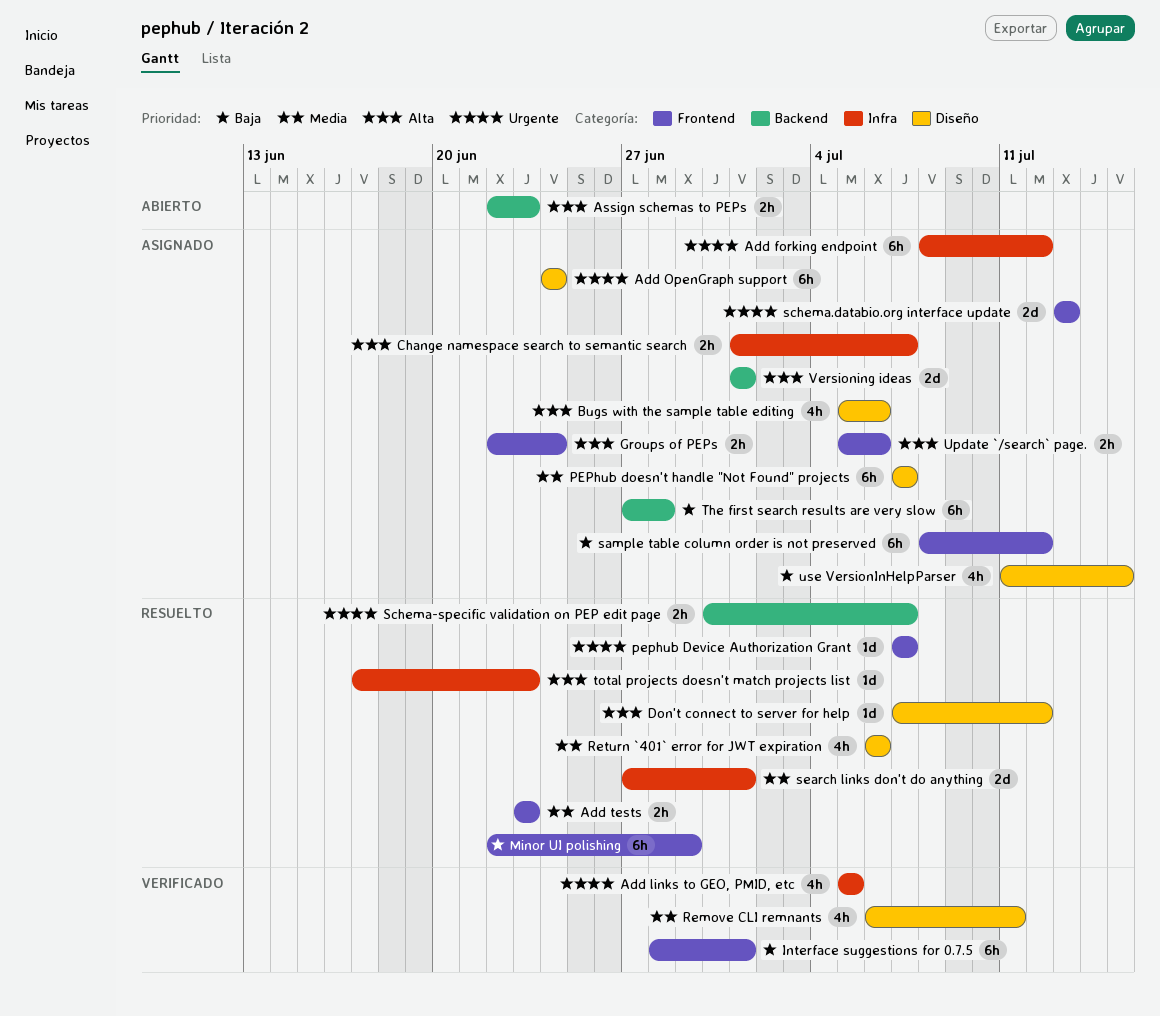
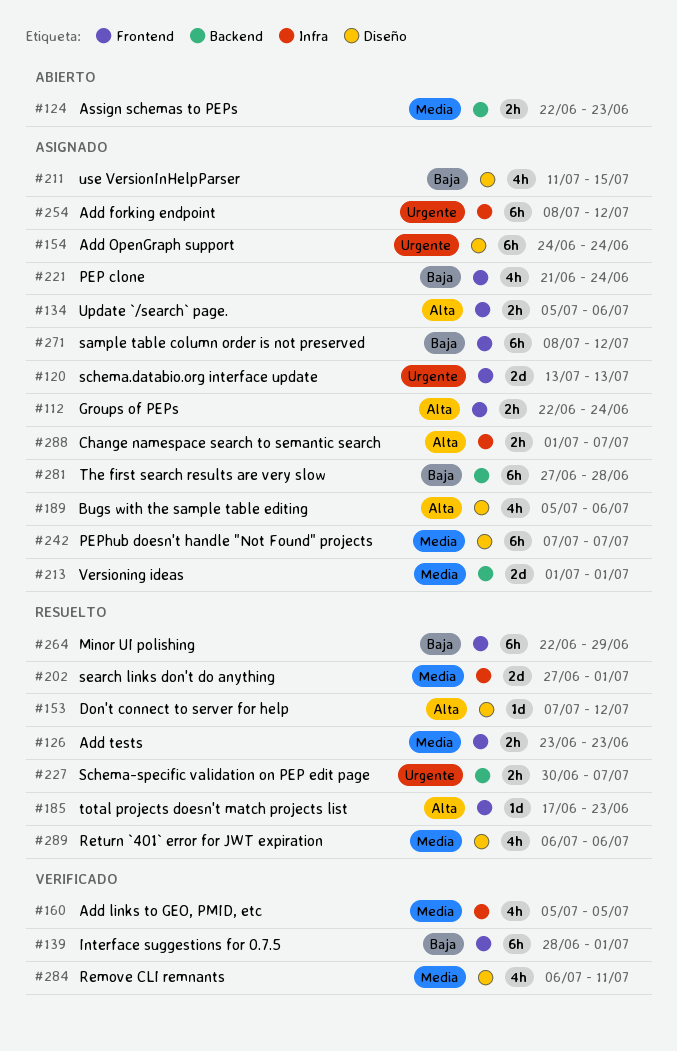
Add links to GEO, PMID, etc, priority: Urgente -> Media
Assign schemas to PEPs, priority: Alta -> Media
PEP clone: none -> present
pephub Device Authorization Grant: present -> none
total projects doesn't match projects list, label: Infra -> Frontend
Versioning ideas, priority: Alta -> Media

